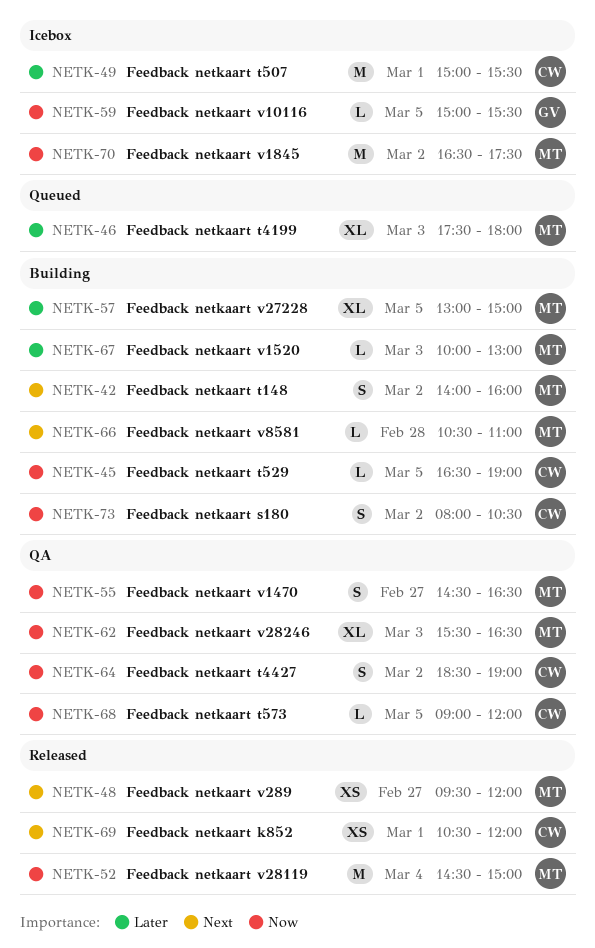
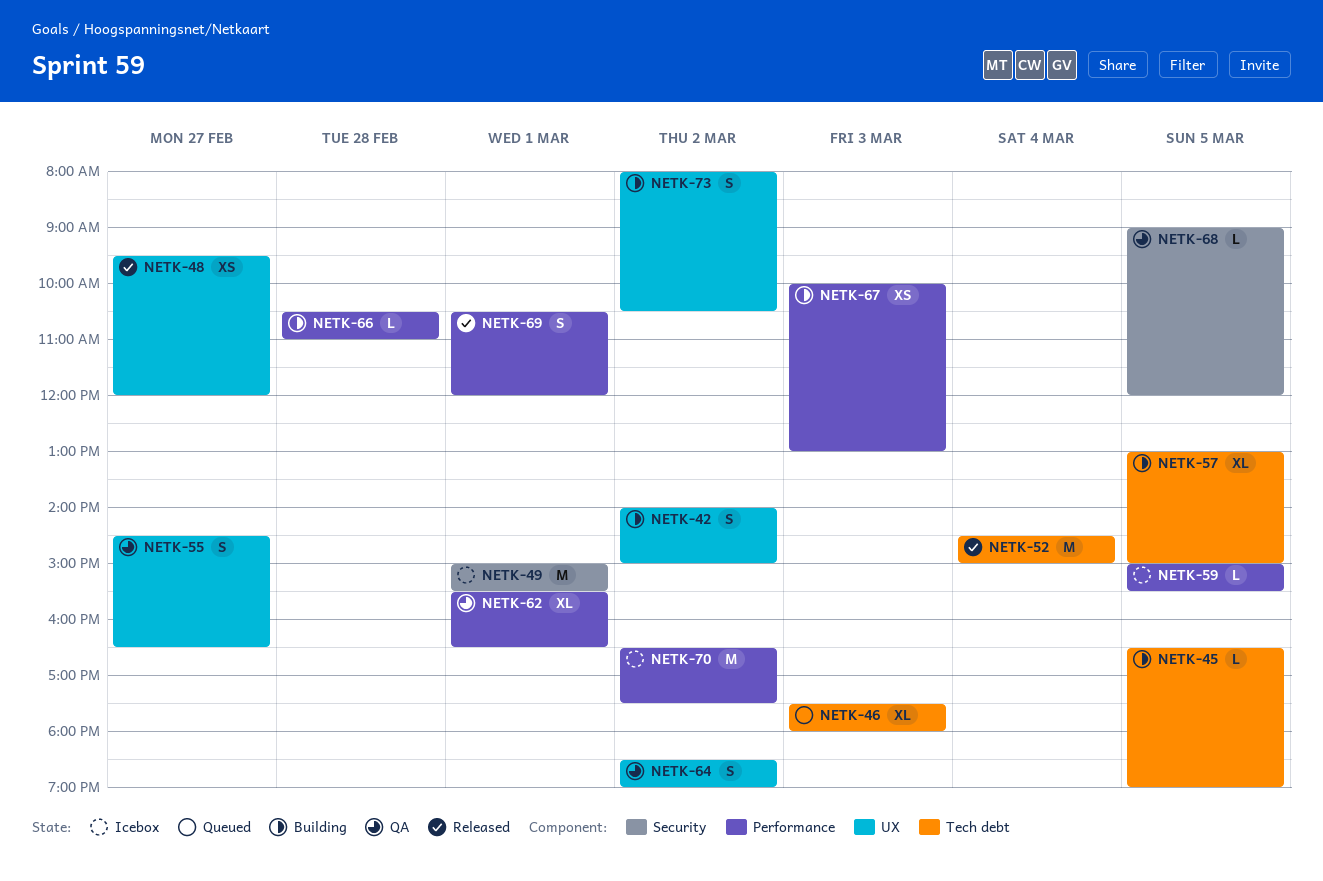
NETK-42, ends: 16:00 -> 15:00
NETK-62, day: Mar 3 -> Mar 1
NETK-67, estimate: L -> XS
NETK-69, estimate: XS -> S

